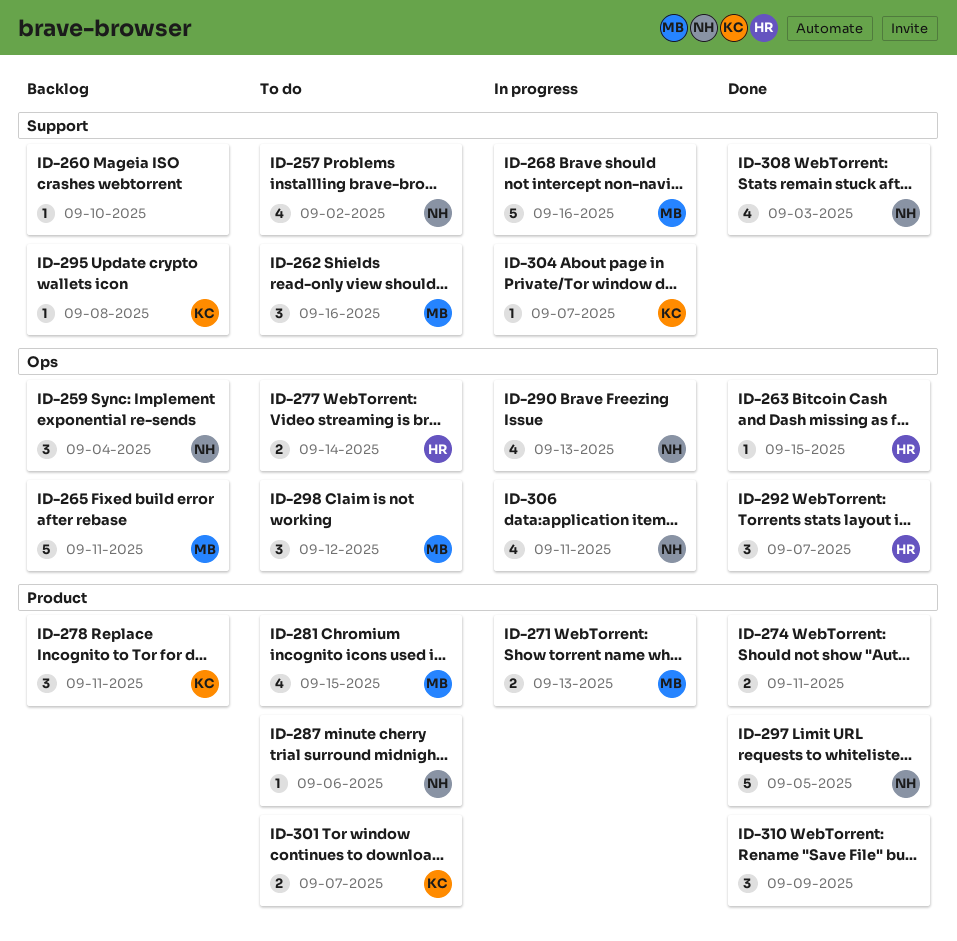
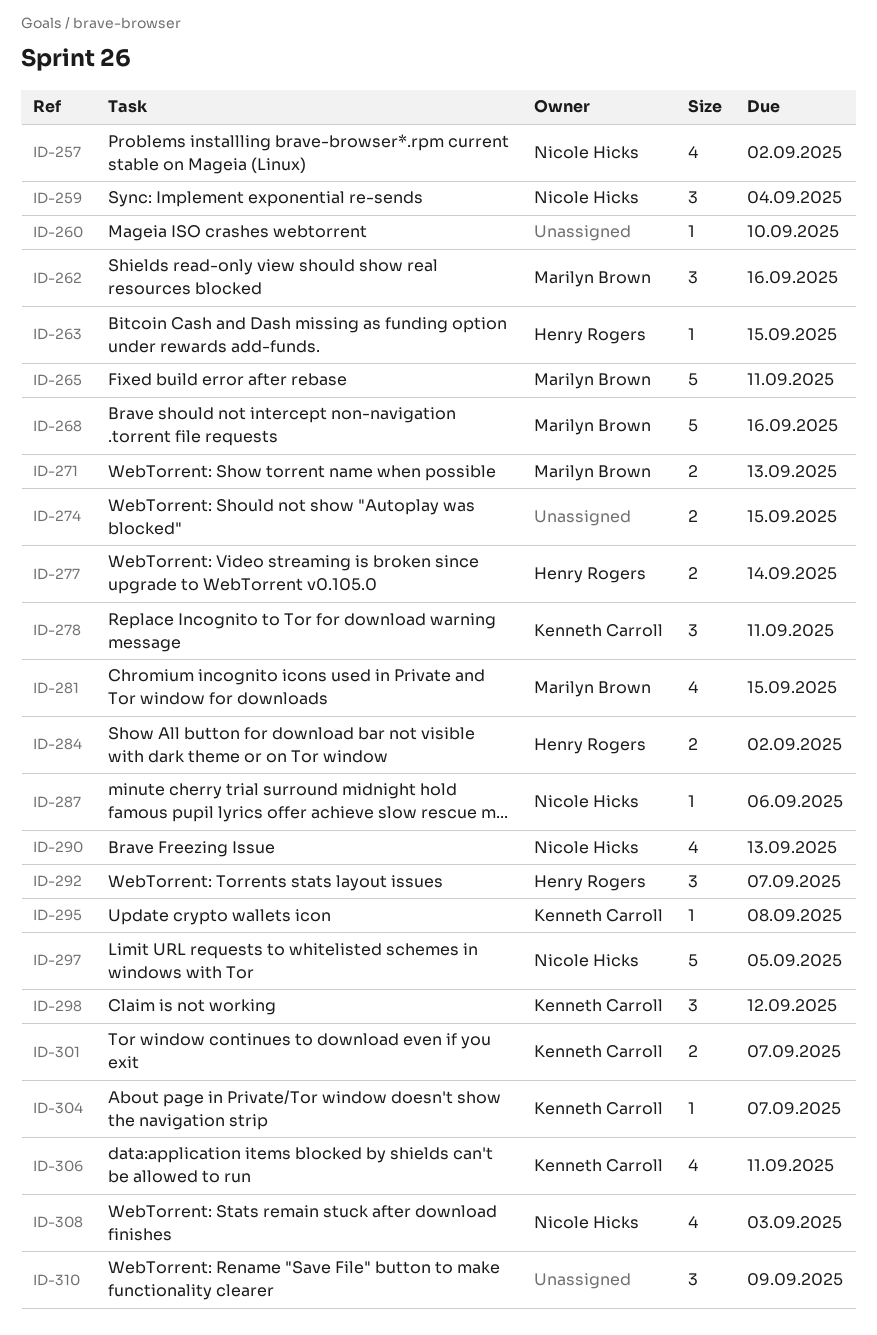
ID-274, due: Sep 11 -> Sep 15
ID-284: none -> present
ID-298, owner: Marilyn Brown -> Kenneth Carroll
ID-306, owner: Nicole Hicks -> Kenneth Carroll

